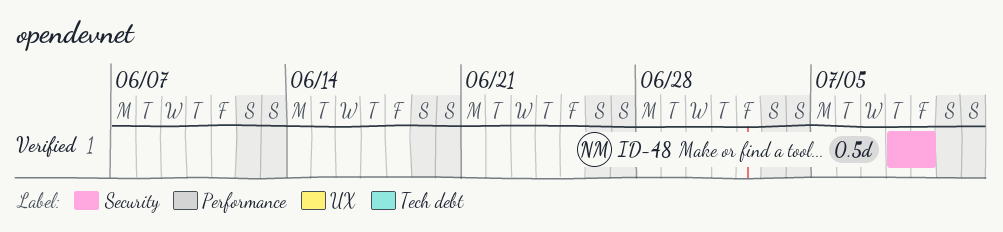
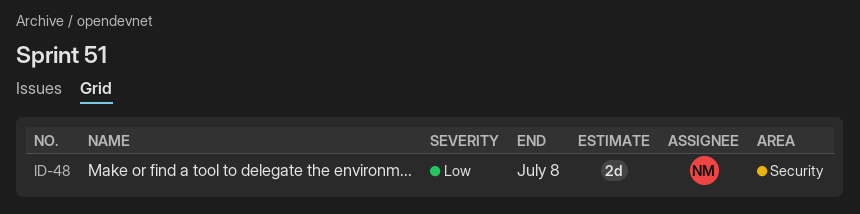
ID-48, estimate: 0.5d -> 2d
ID-48, due: Jul 9 -> Jul 8

